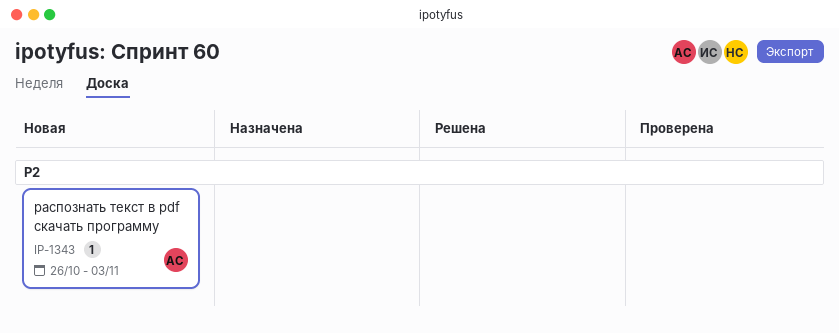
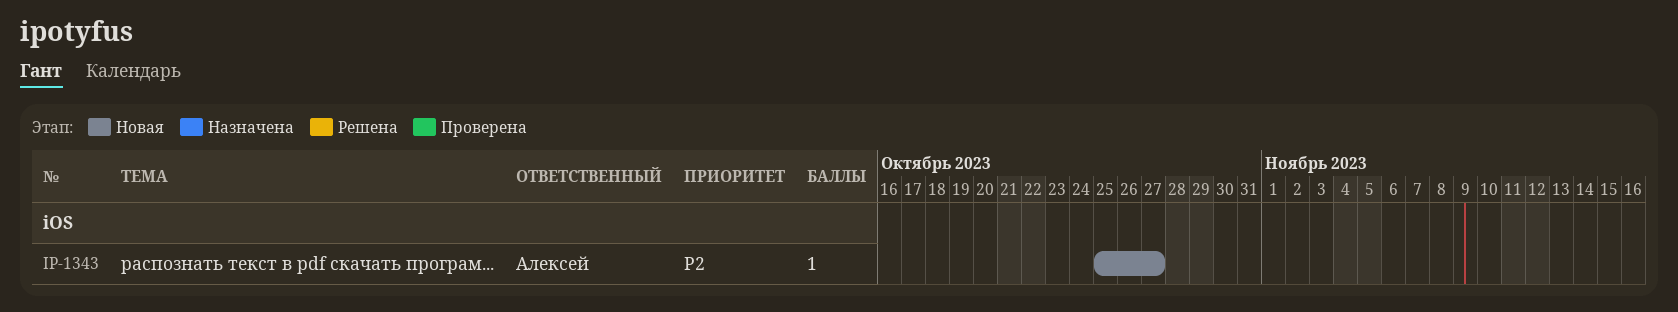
IP-1343, start: Oct 26 -> Oct 25
IP-1343, due: Nov 3 -> Oct 27

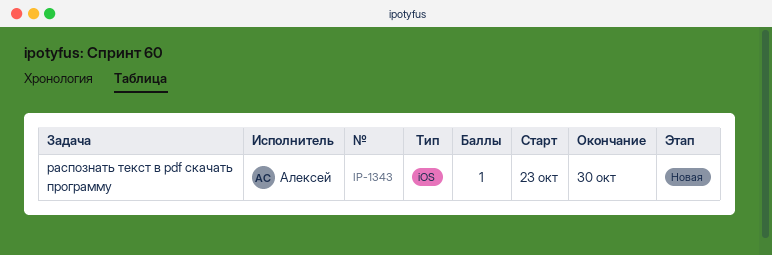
IP-1343, start: Oct 25 -> Oct 23
IP-1343, due: Oct 27 -> Oct 30

